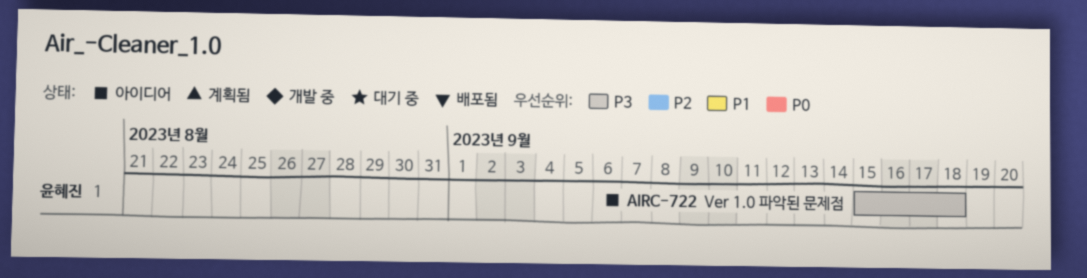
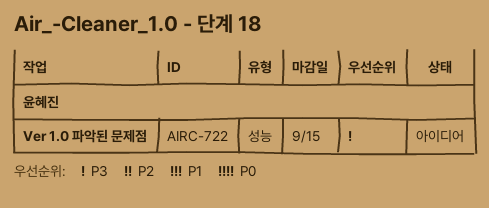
AIRC-722, due: Sep 18 -> Sep 15

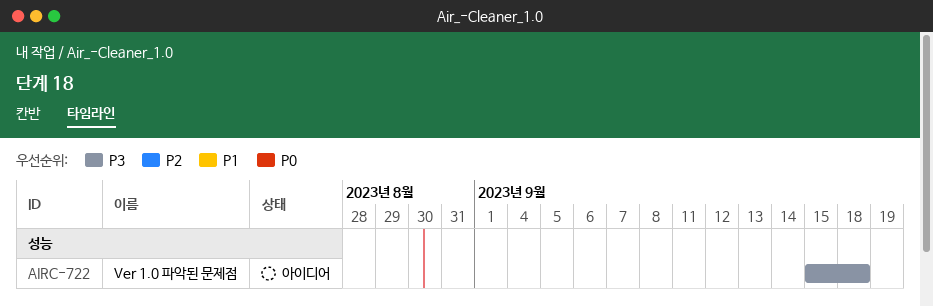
AIRC-722, due: Sep 15 -> Sep 18

